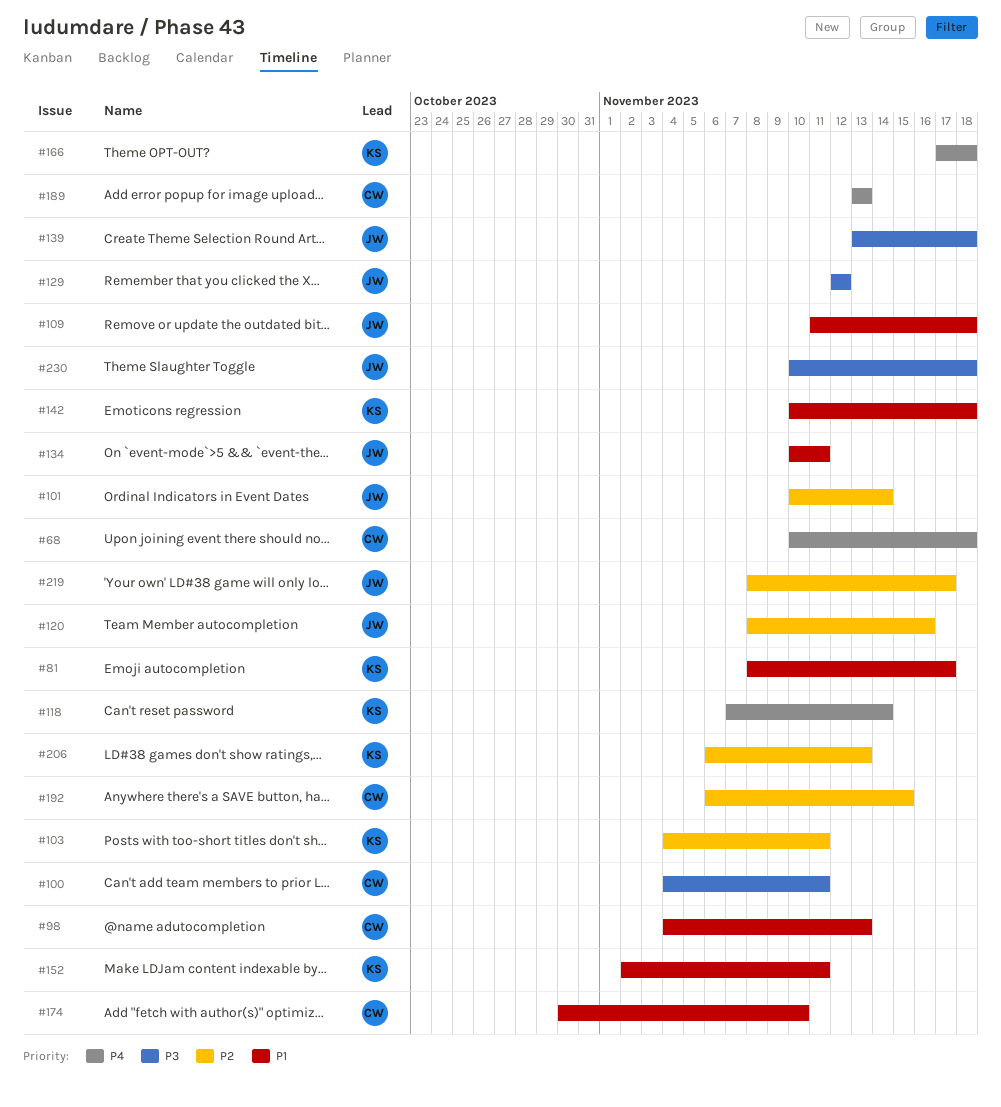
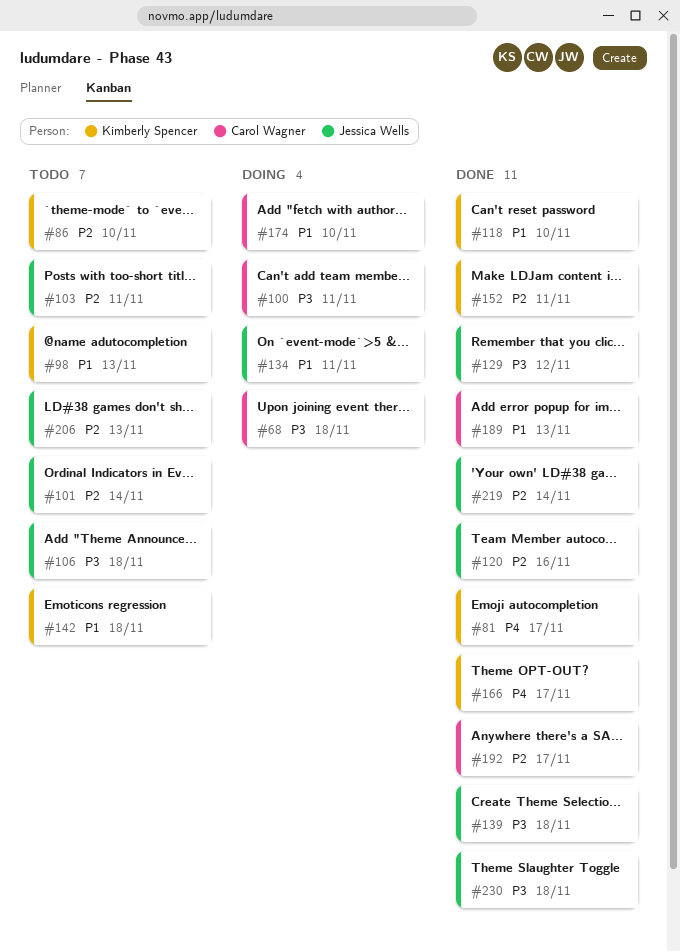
#68, priority: P4 -> P3
#81, priority: P1 -> P4
#86: none -> present
#98, owner: Carol Wagner -> Kimberly Spencer
#103, owner: Kimberly Spencer -> Jessica Wells
#106: none -> present
#109: present -> none
#118, priority: P4 -> P1
#118, due: Nov 14 -> Nov 10
#152, priority: P1 -> P2
#166, due: Nov 18 -> Nov 17
#189, priority: P4 -> P1
#192, due: Nov 15 -> Nov 17
#206, owner: Kimberly Spencer -> Jessica Wells
#219, due: Nov 17 -> Nov 14

